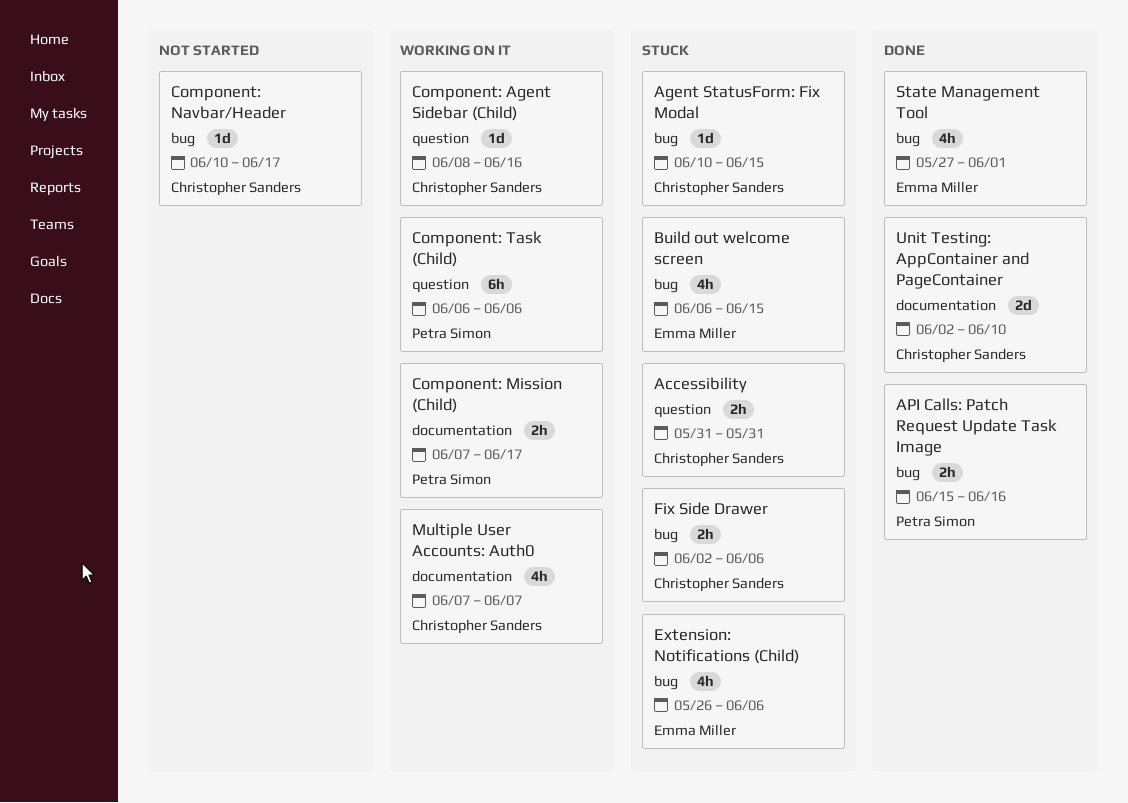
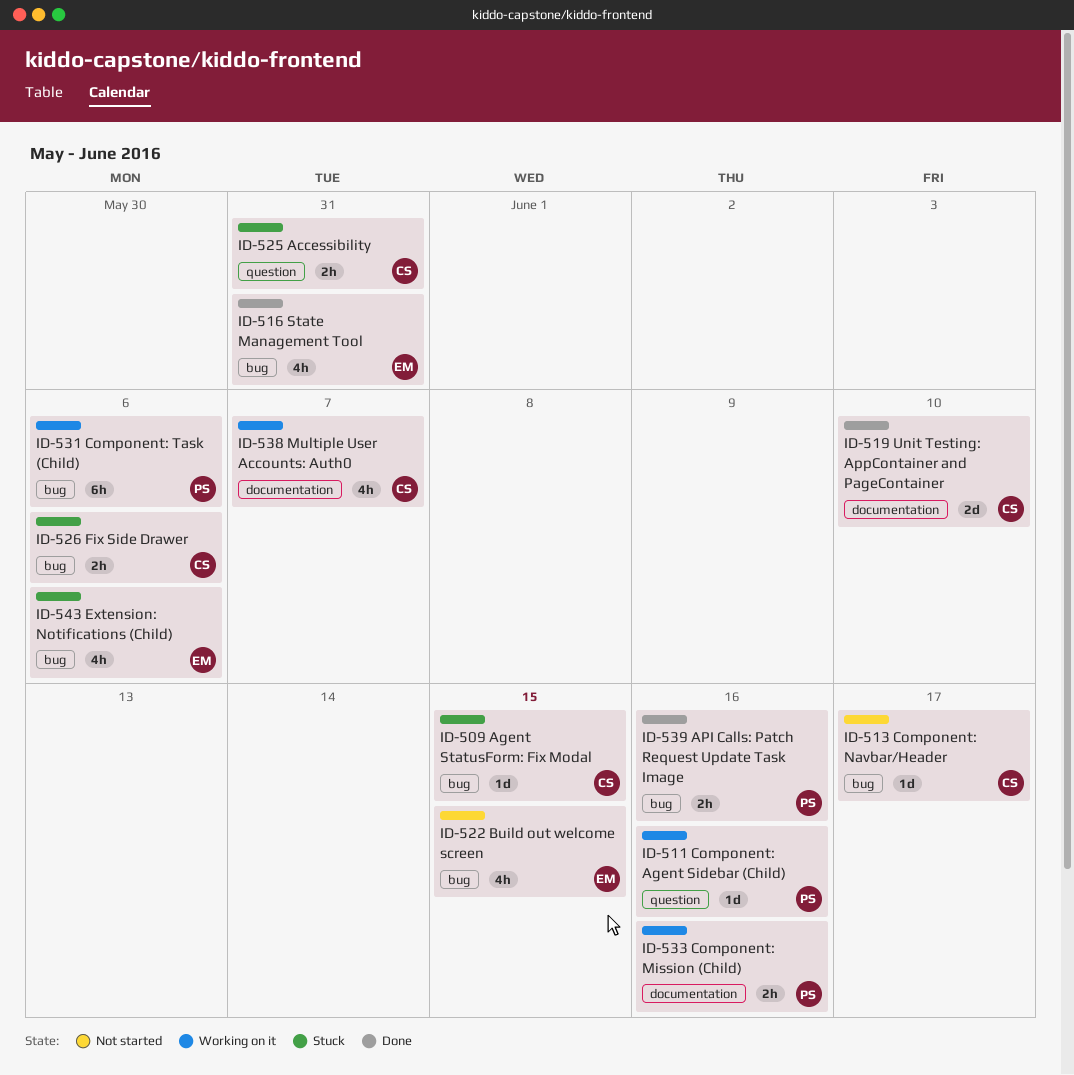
Build out welcome screen, status: Stuck -> Not started
Component: Agent Sidebar (Child), owner: Christopher Sanders -> Petra Simon
Component: Mission (Child), due: Jun 17 -> Jun 16
Component: Task (Child), label: question -> bug
State Management Tool, due: Jun 1 -> May 31

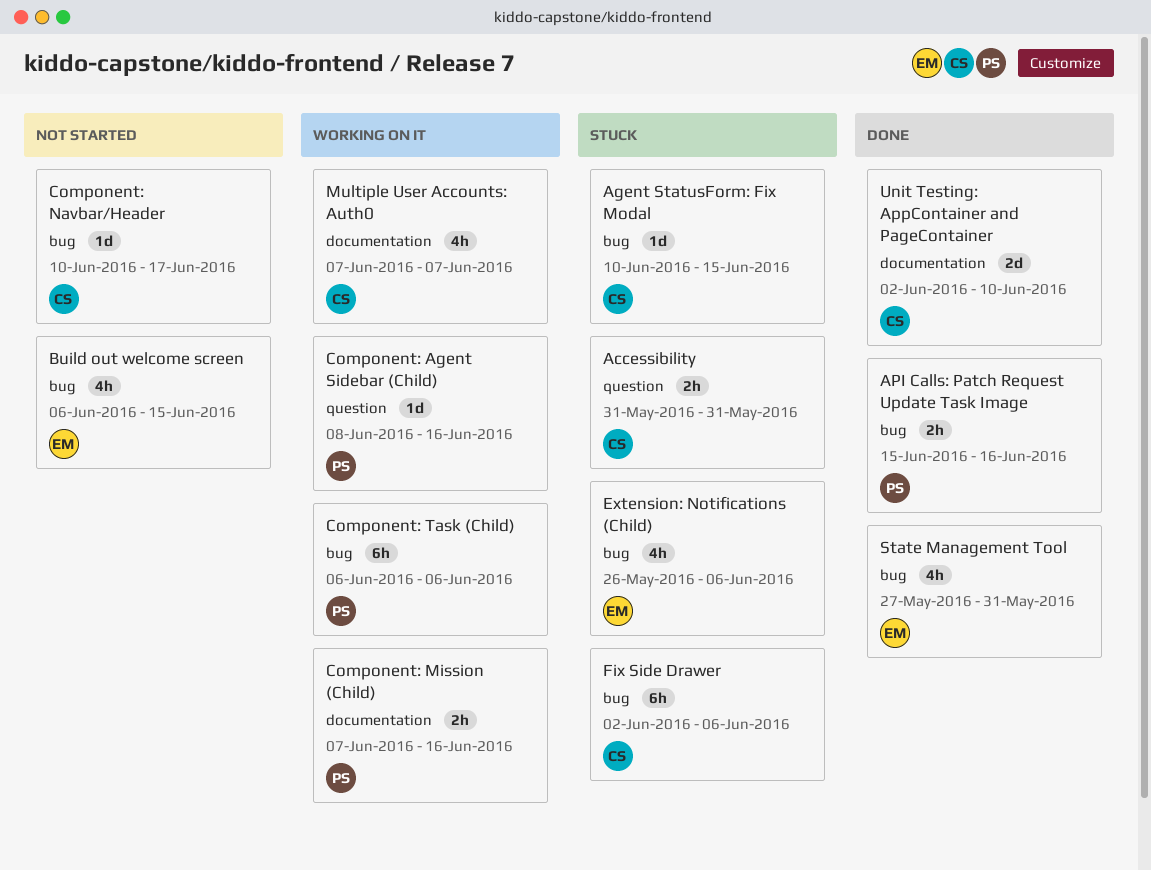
Fix Side Drawer, estimate: 2h -> 6h

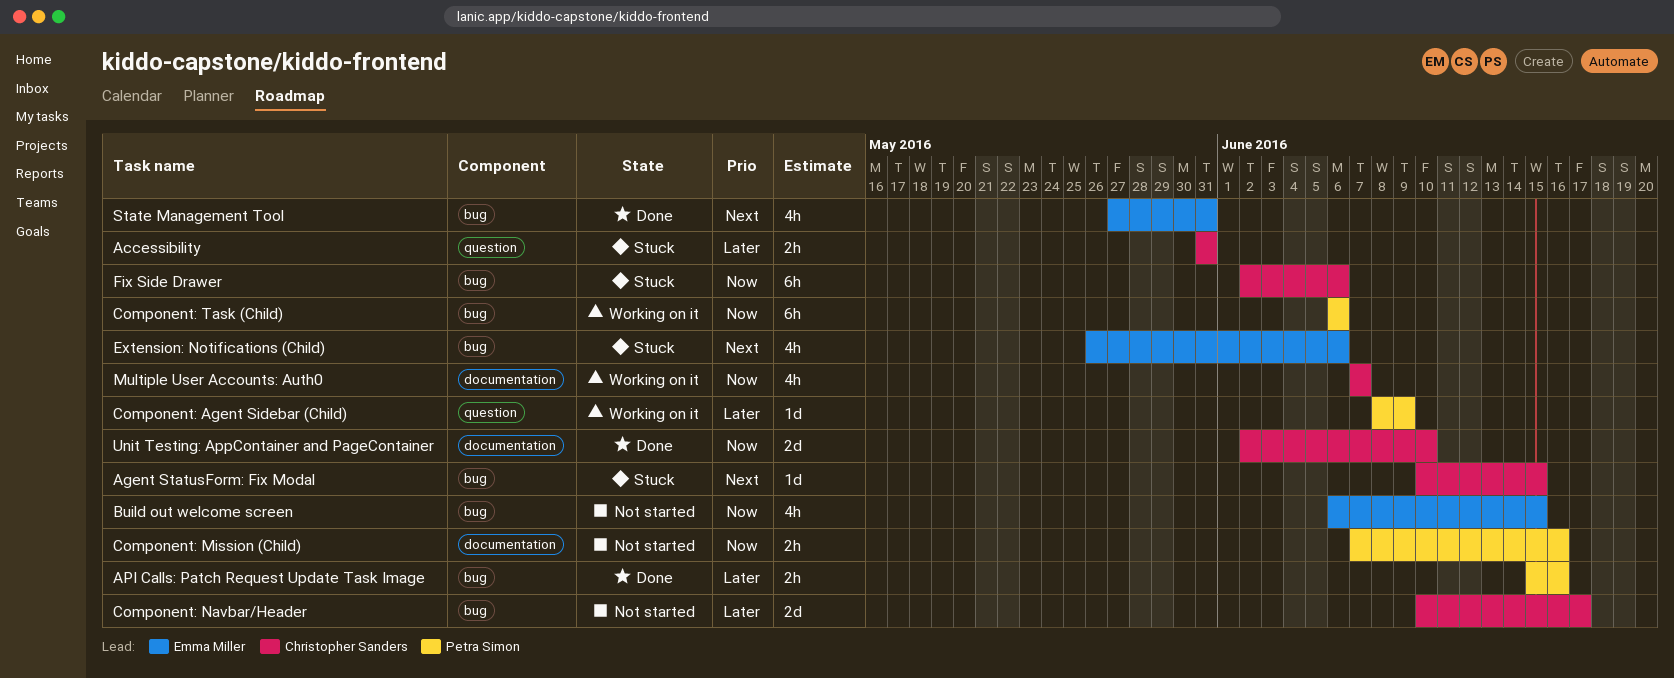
Component: Agent Sidebar (Child), due: Jun 16 -> Jun 9
Component: Mission (Child), status: Working on it -> Not started
Component: Navbar/Header, estimate: 1d -> 2d

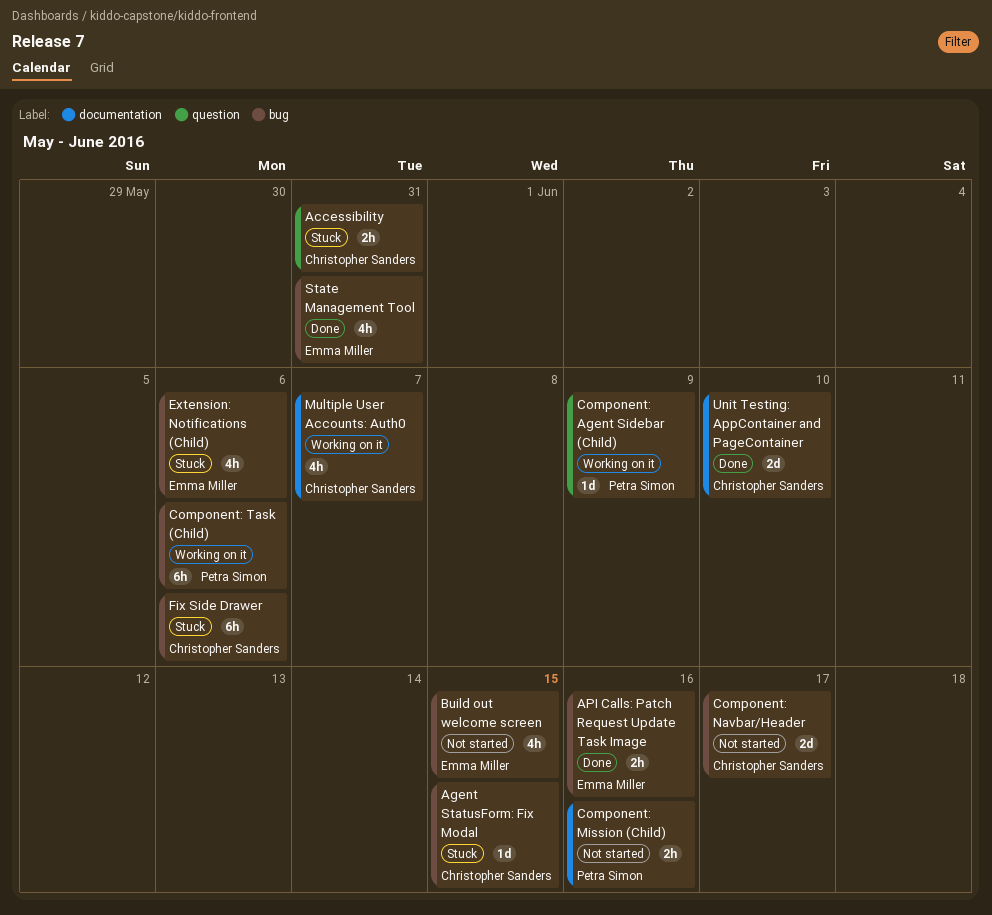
API Calls: Patch Request Update Task Image, owner: Petra Simon -> Emma Miller

